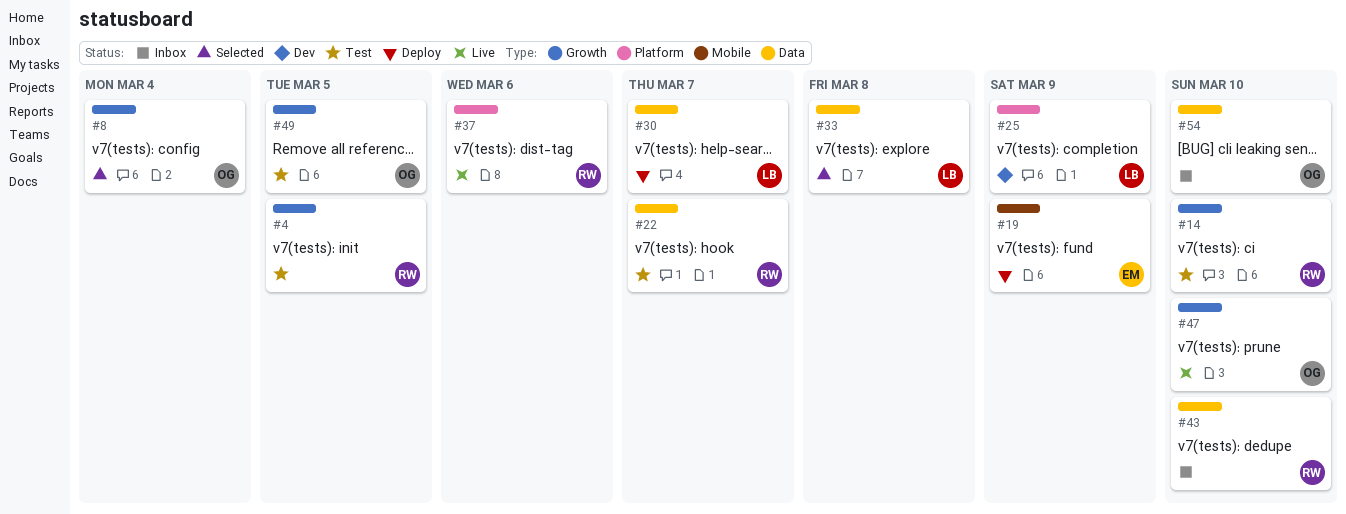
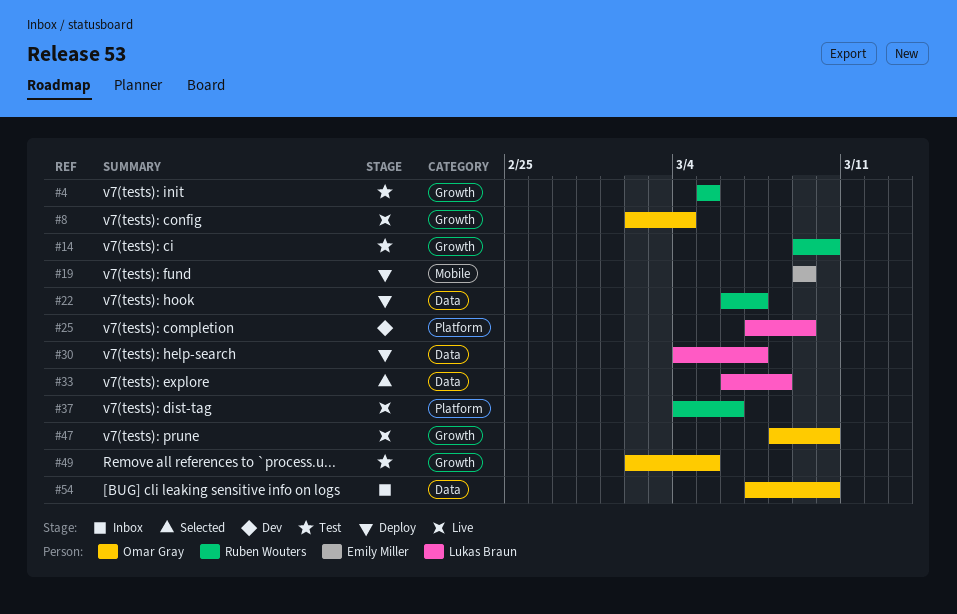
#8, status: Selected -> Live
#22, status: Test -> Deploy
#43: present -> none

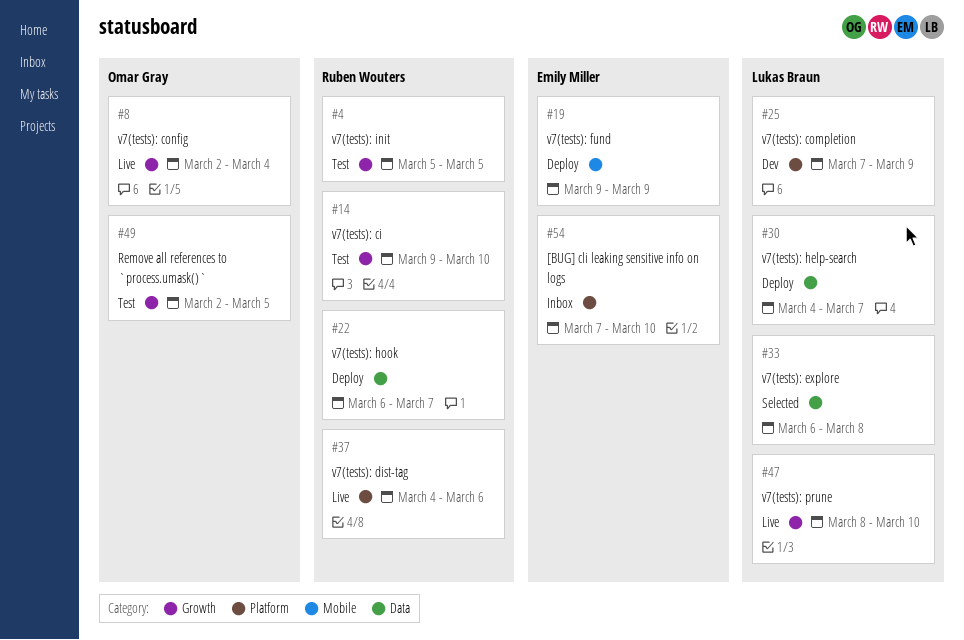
#47, owner: Omar Gray -> Lukas Braun
#54, owner: Omar Gray -> Emily Miller
#54, label: Data -> Platform

